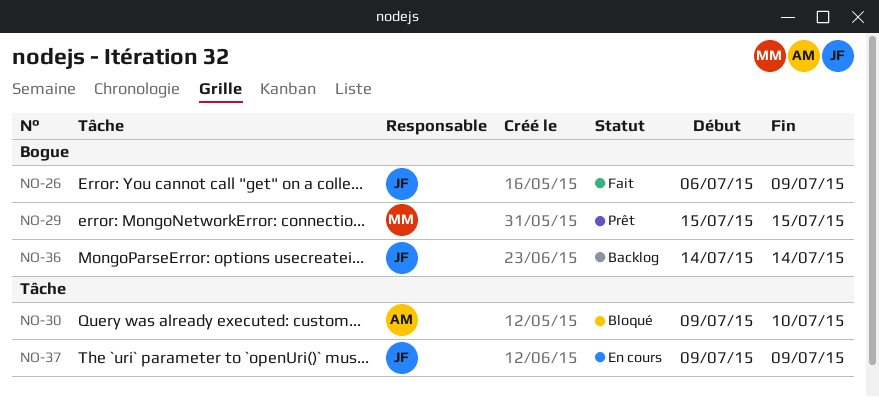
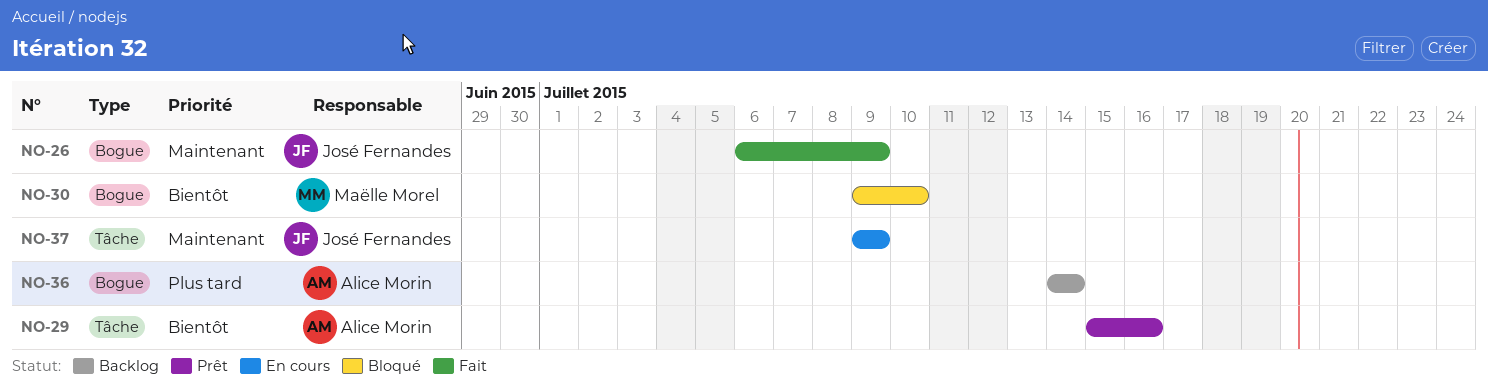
NO-29, owner: Maëlle Morel -> Alice Morin
NO-29, label: Bogue -> Tâche
NO-29, due: Jul 15 -> Jul 16
NO-30, owner: Alice Morin -> Maëlle Morel
NO-30, label: Tâche -> Bogue
NO-36, owner: José Fernandes -> Alice Morin

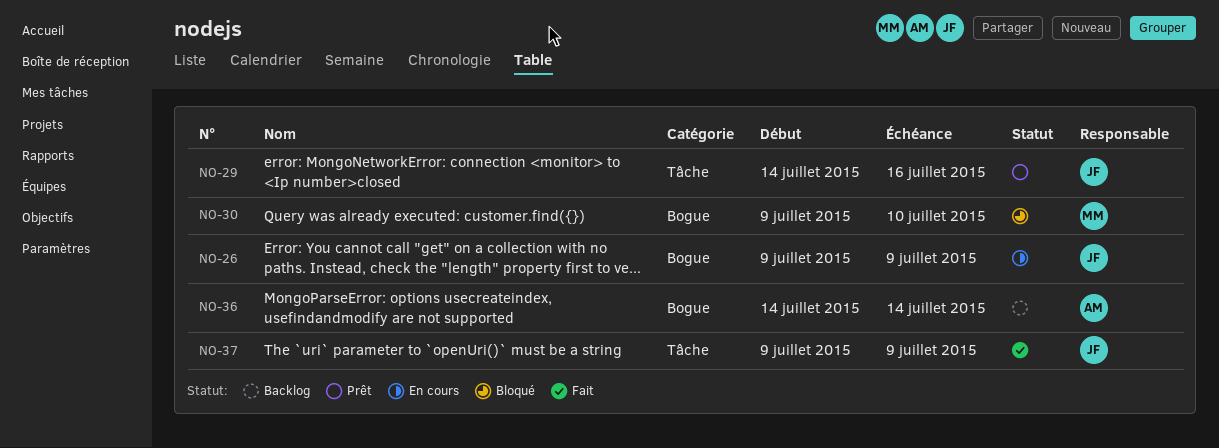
NO-26, status: Fait -> En cours
NO-26, start: Jul 6 -> Jul 9
NO-29, owner: Alice Morin -> José Fernandes
NO-29, start: Jul 15 -> Jul 14
NO-37, status: En cours -> Fait

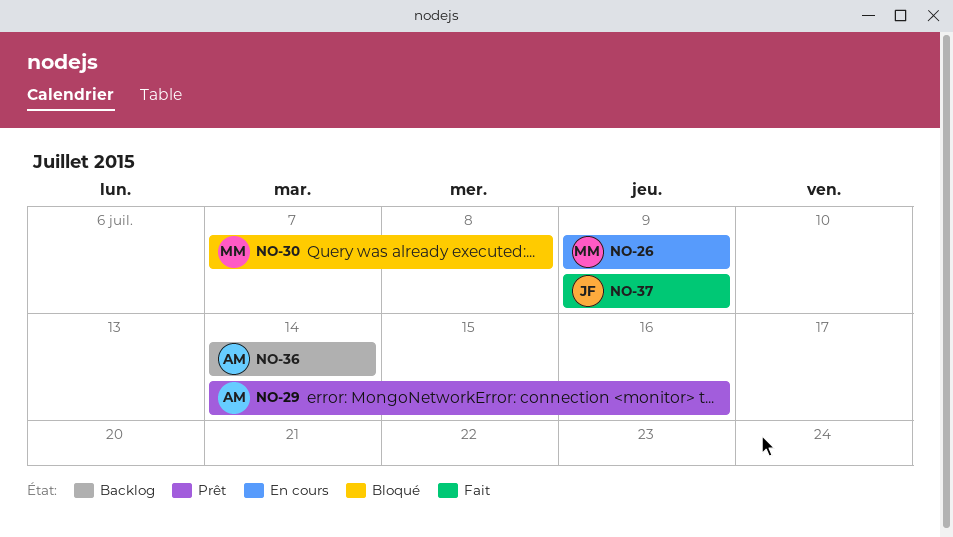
NO-26, owner: JF -> MM
NO-29, owner: JF -> AM
NO-30, start: Jul 9 -> Jul 7
NO-30, due: Jul 10 -> Jul 8

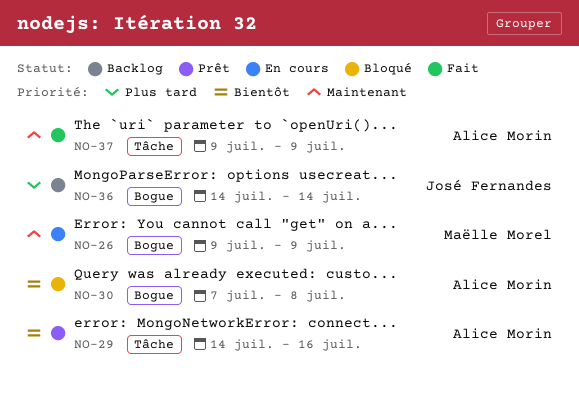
NO-30, owner: Maëlle Morel -> Alice Morin
NO-36, owner: Alice Morin -> José Fernandes
NO-37, owner: José Fernandes -> Alice Morin

